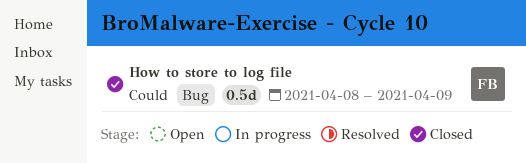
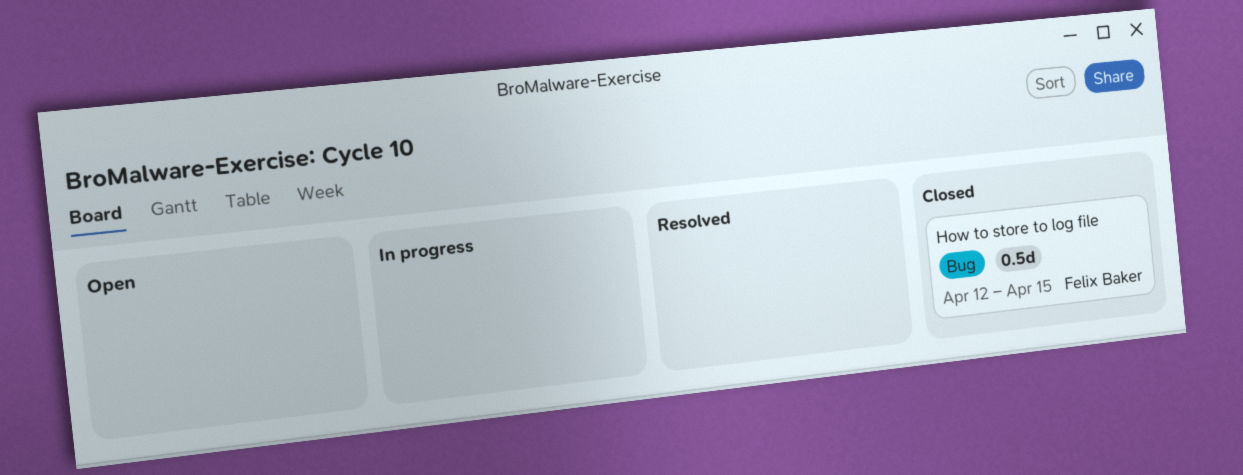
How to store to log file, start: Apr 8 -> Apr 12
How to store to log file, due: Apr 9 -> Apr 15

